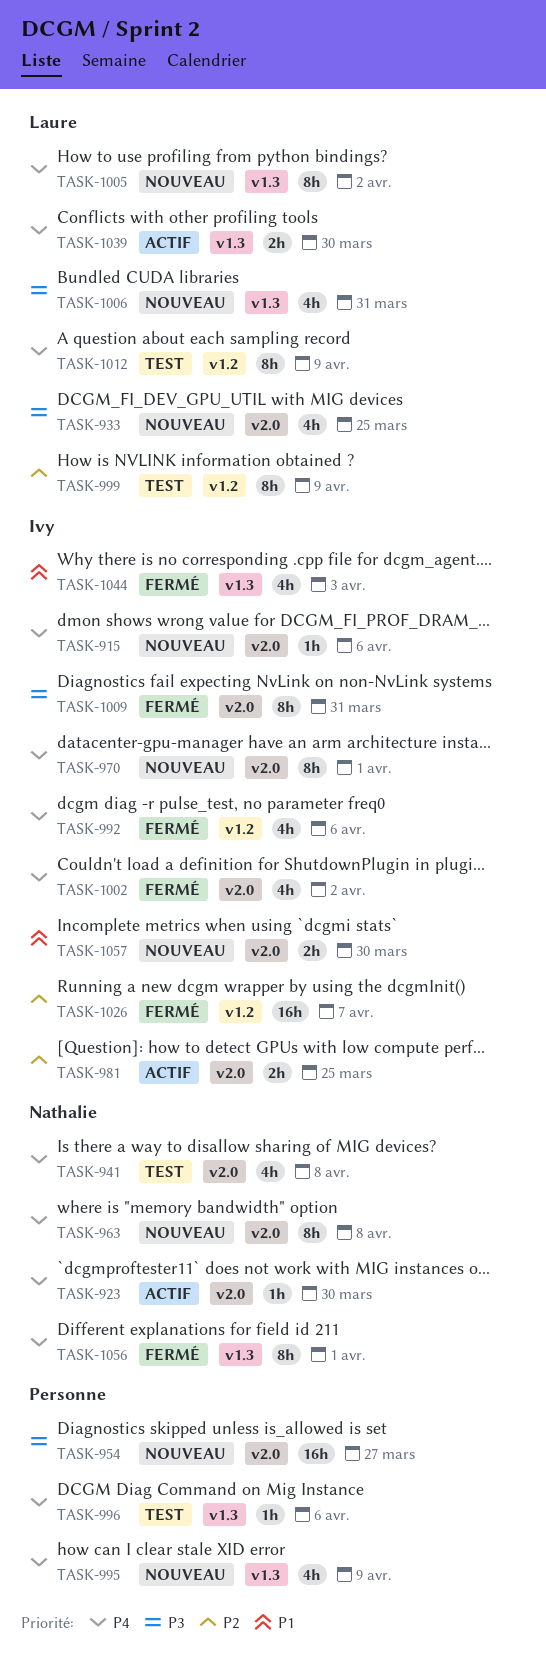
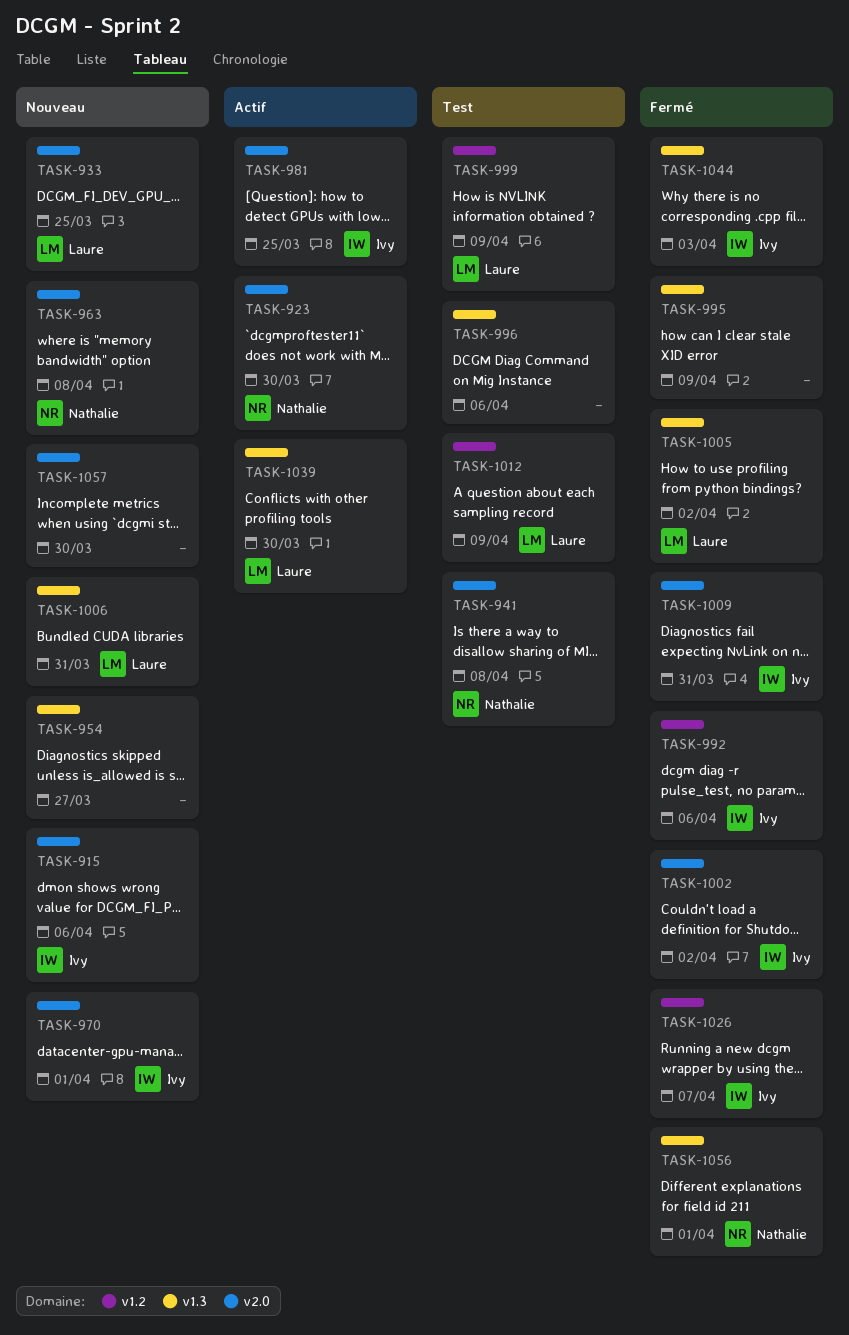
TASK-954, label: v2.0 -> v1.3
TASK-995, status: Nouveau -> Fermé
TASK-1005, status: Nouveau -> Fermé
TASK-1057, owner: Ivy -> none

